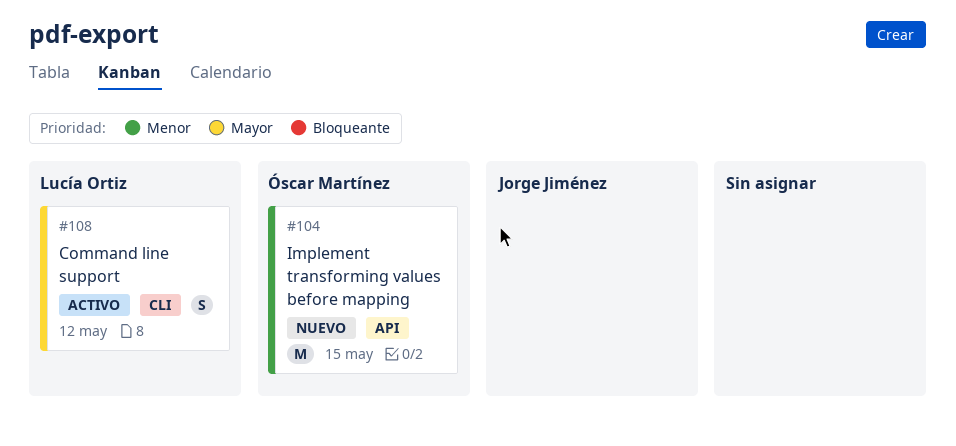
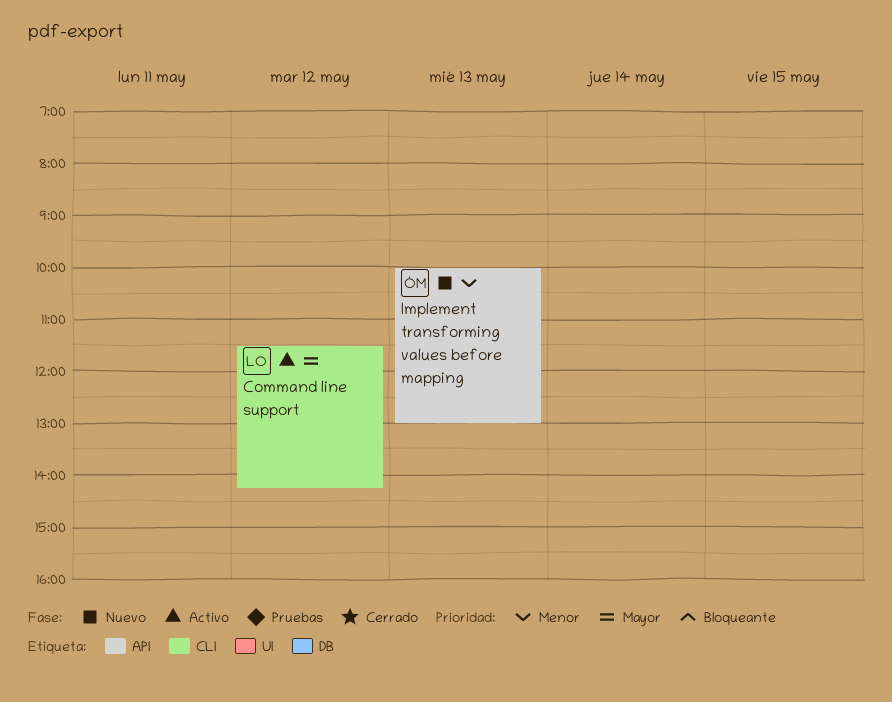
Implement transforming values before mapping, day: May 15 -> May 13

